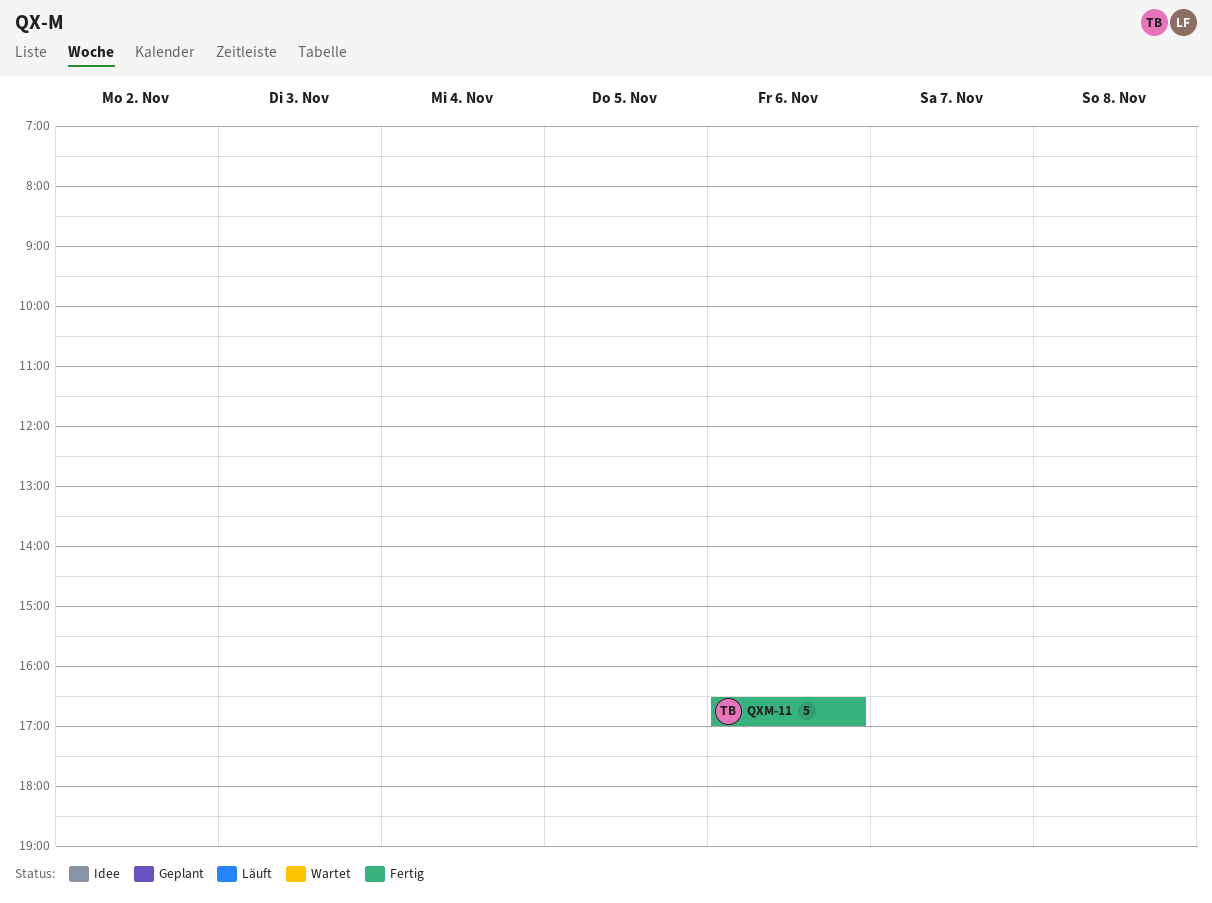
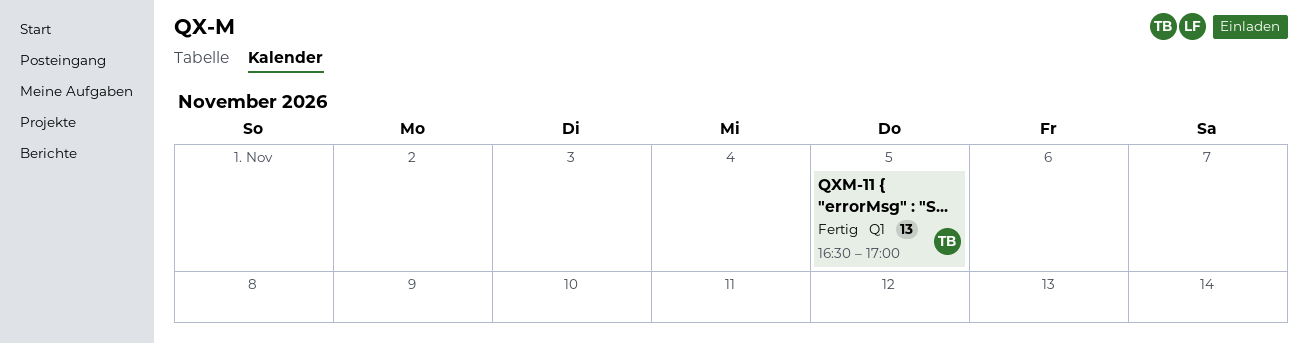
QXM-11, estimate: 5 -> 13
QXM-11, day: Nov 6 -> Nov 5

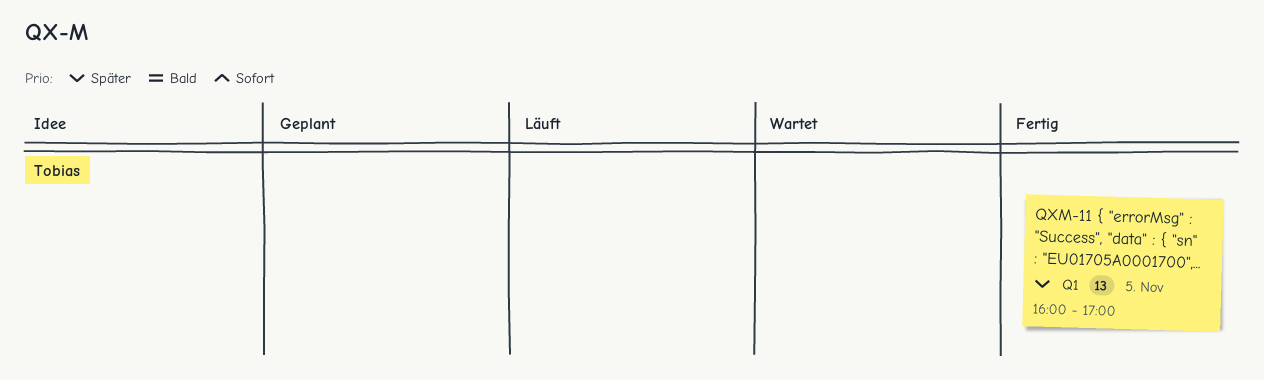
QXM-11, begins: 16:30 -> 16:00

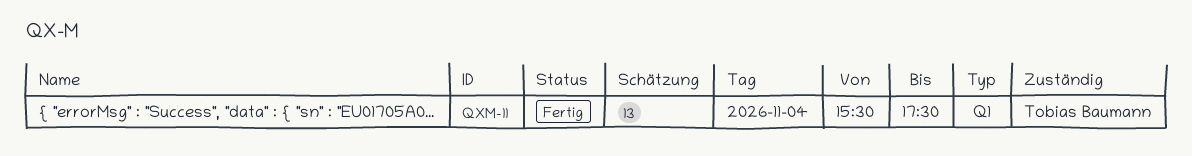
QXM-11, day: Nov 5 -> Nov 4
QXM-11, begins: 16:00 -> 15:30
QXM-11, ends: 17:00 -> 17:30

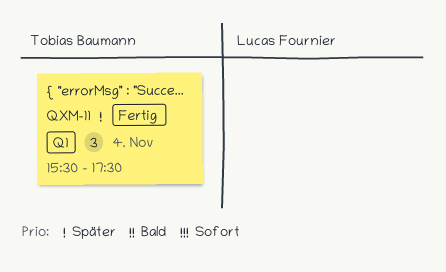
QXM-11, estimate: 13 -> 3

